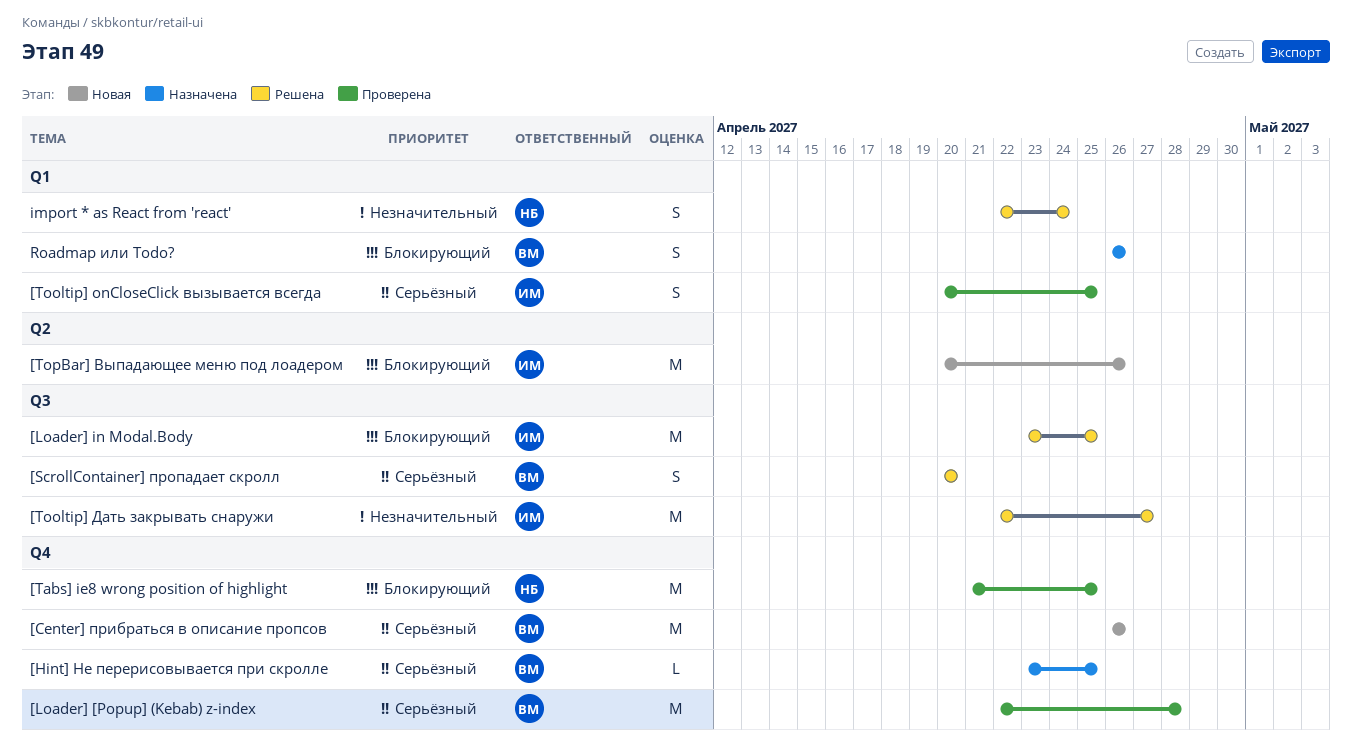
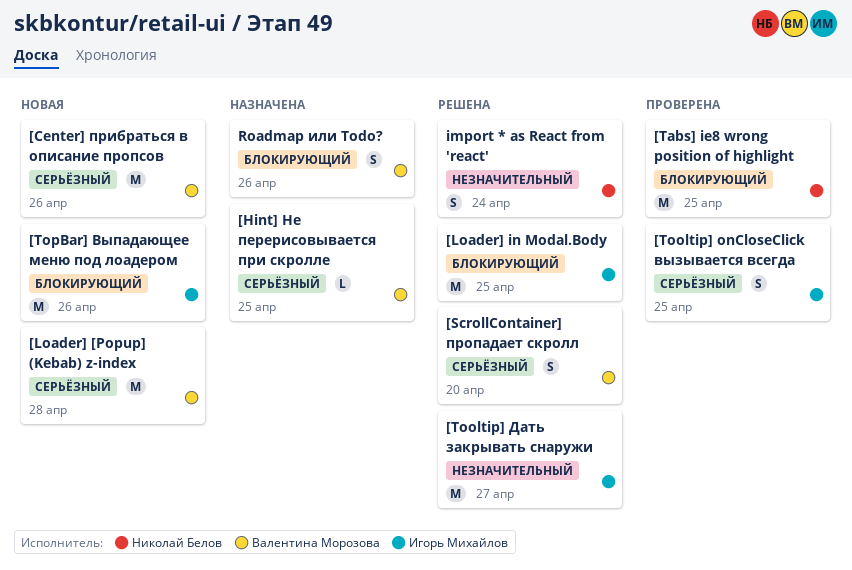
[Loader] [Popup] (Kebab) z-index, status: Проверена -> Новая

